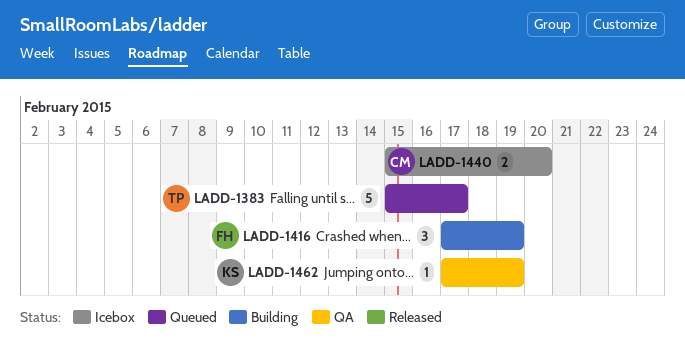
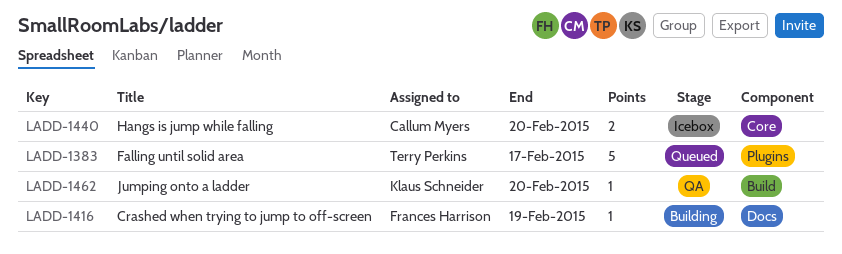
LADD-1416, estimate: 3 -> 1
LADD-1462, due: Feb 19 -> Feb 20

